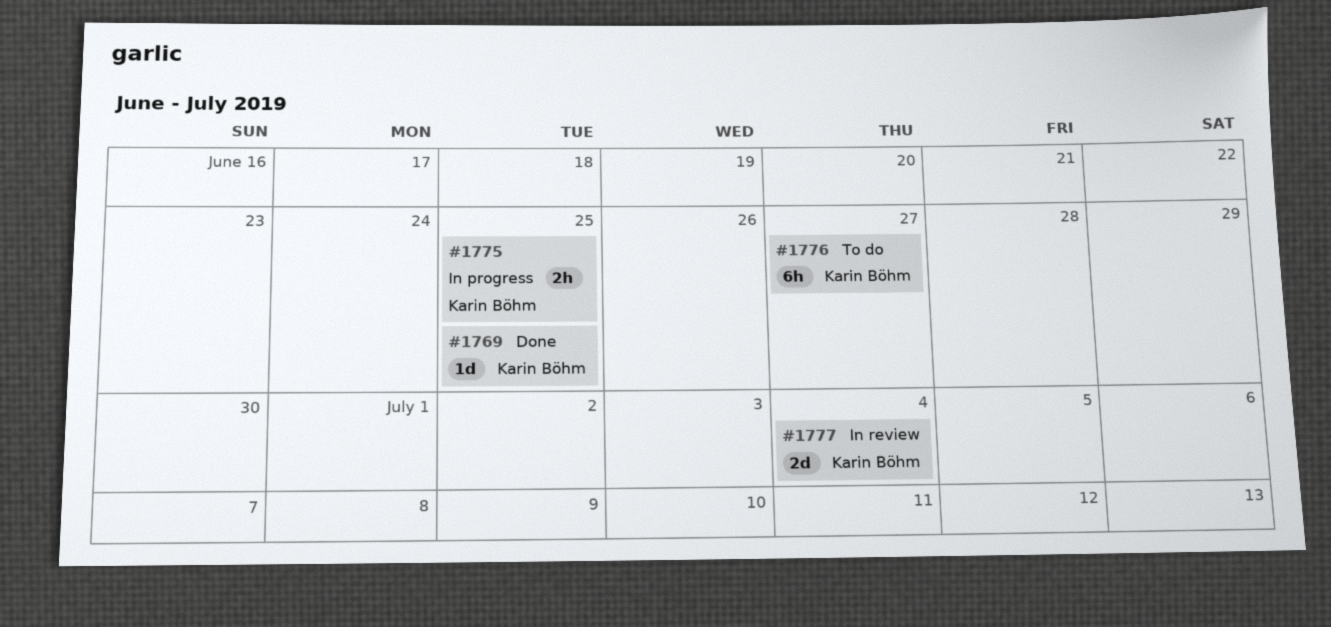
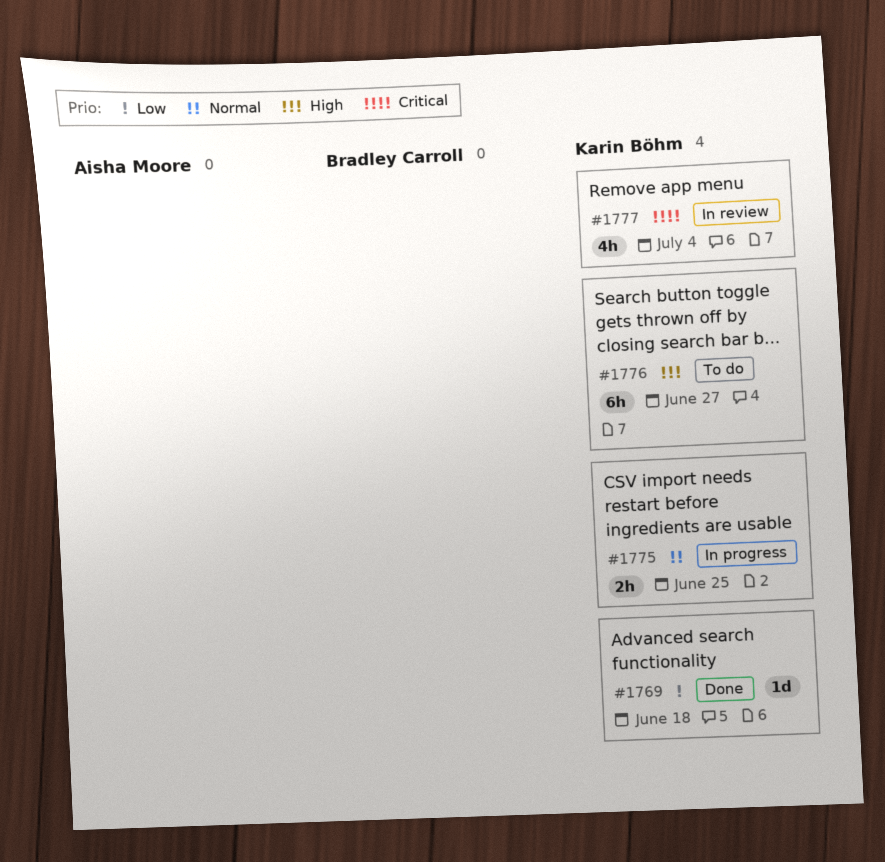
#1769, due: Jun 25 -> Jun 18
#1777, estimate: 2d -> 4h

